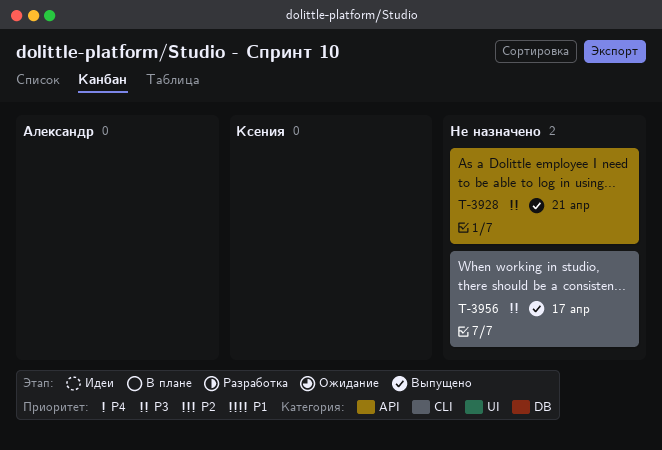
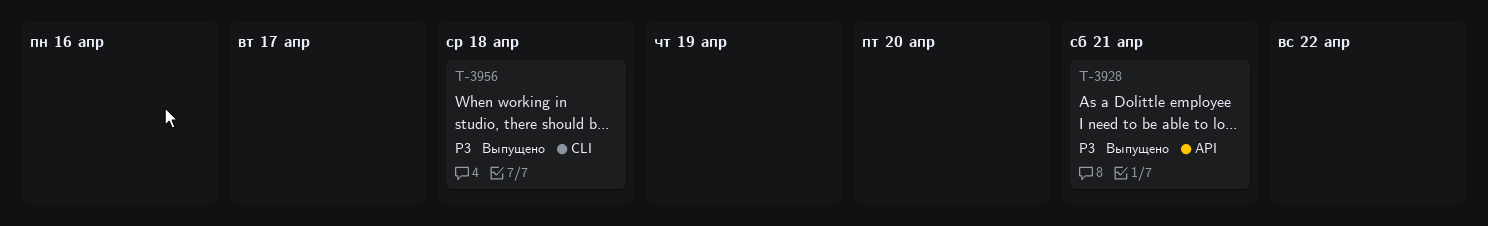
T-3956, due: Apr 17 -> Apr 18

